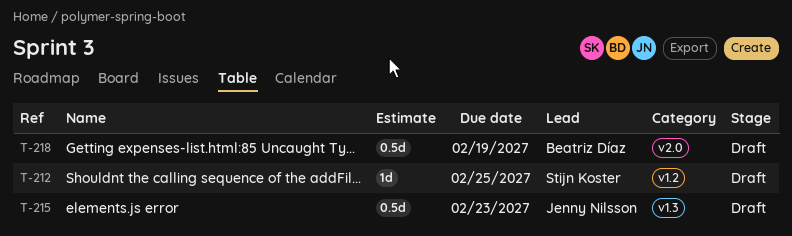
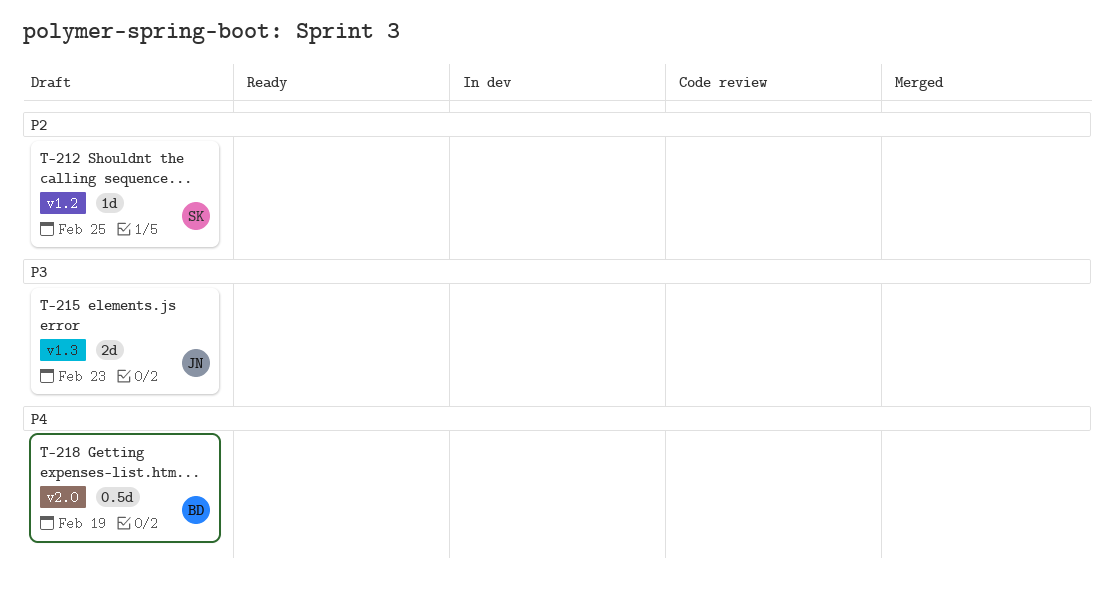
T-215, estimate: 0.5d -> 2d

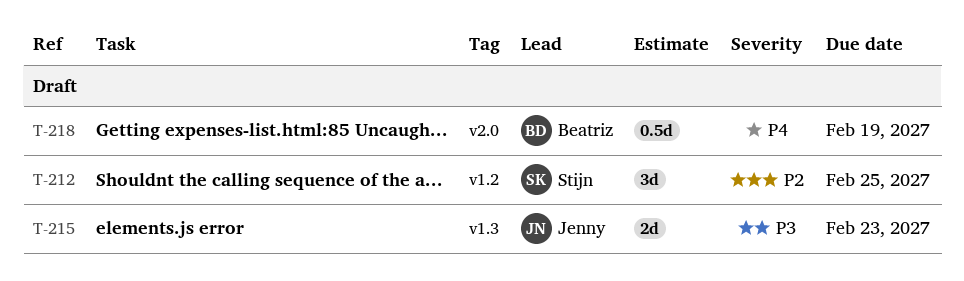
T-212, estimate: 1d -> 3d

